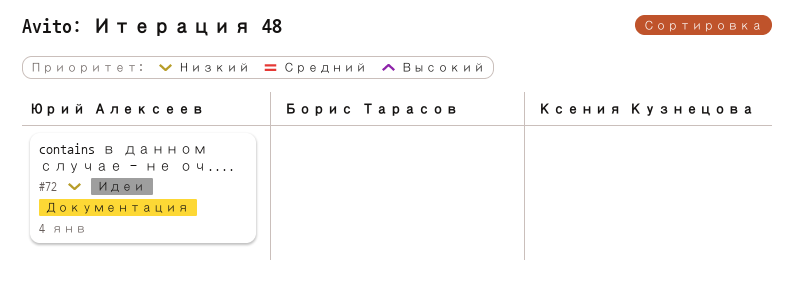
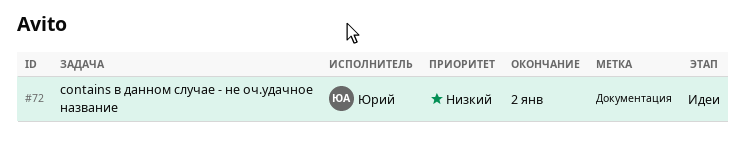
#72, due: Jan 4 -> Jan 2

